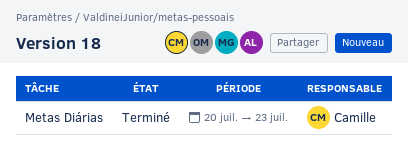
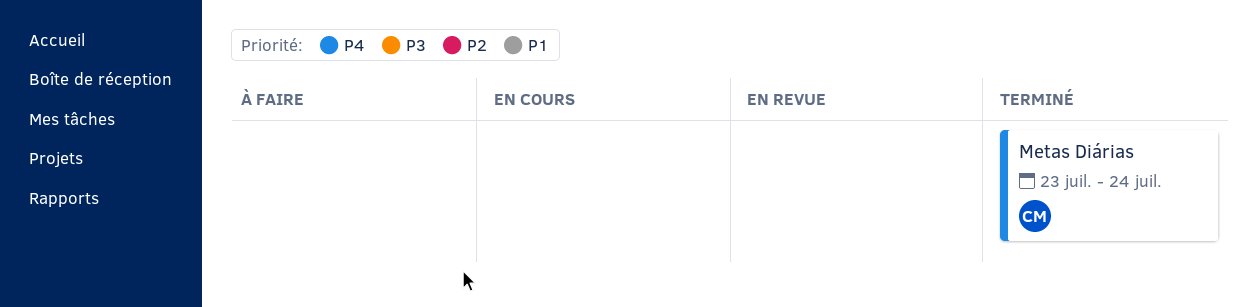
Metas Diárias, start: Jul 20 -> Jul 23
Metas Diárias, due: Jul 23 -> Jul 24

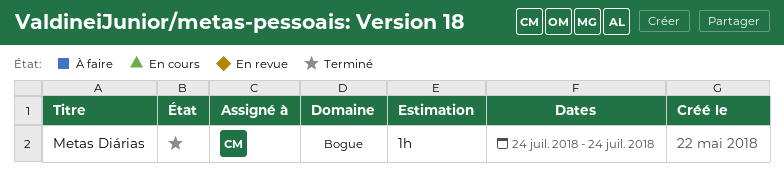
Metas Diárias, start: Jul 23 -> Jul 24

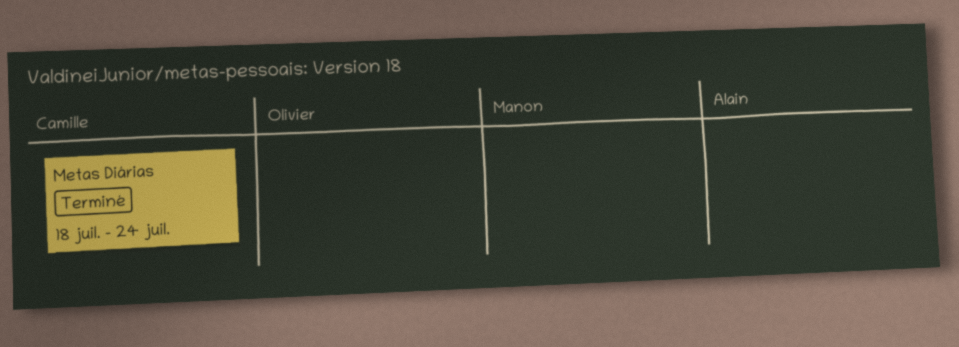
Metas Diárias, start: Jul 24 -> Jul 18

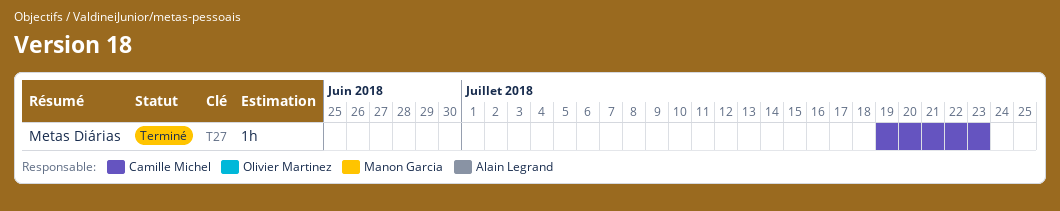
Metas Diárias, start: Jul 18 -> Jul 19
Metas Diárias, due: Jul 24 -> Jul 23

